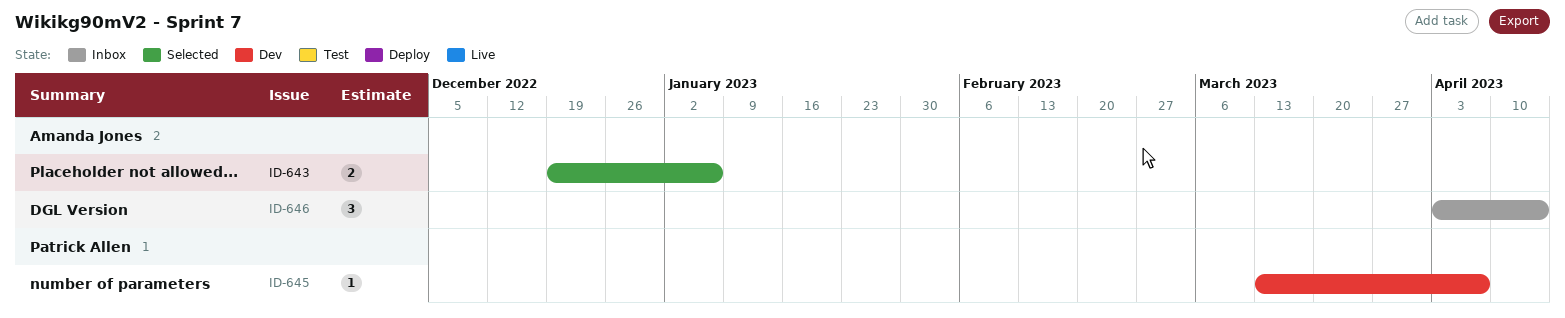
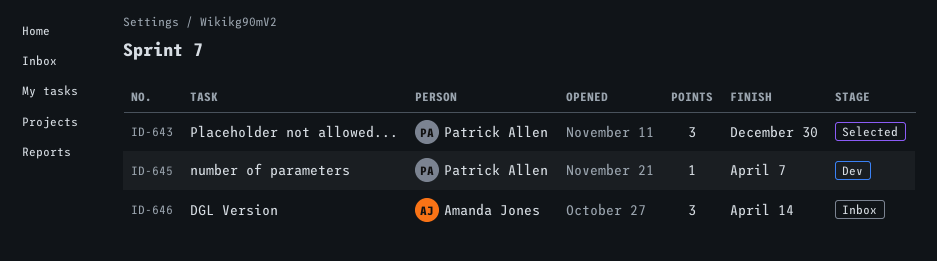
ID-643, owner: Amanda Jones -> Patrick Allen
ID-643, estimate: 2 -> 3
ID-643, due: Jan 6 -> Dec 30

